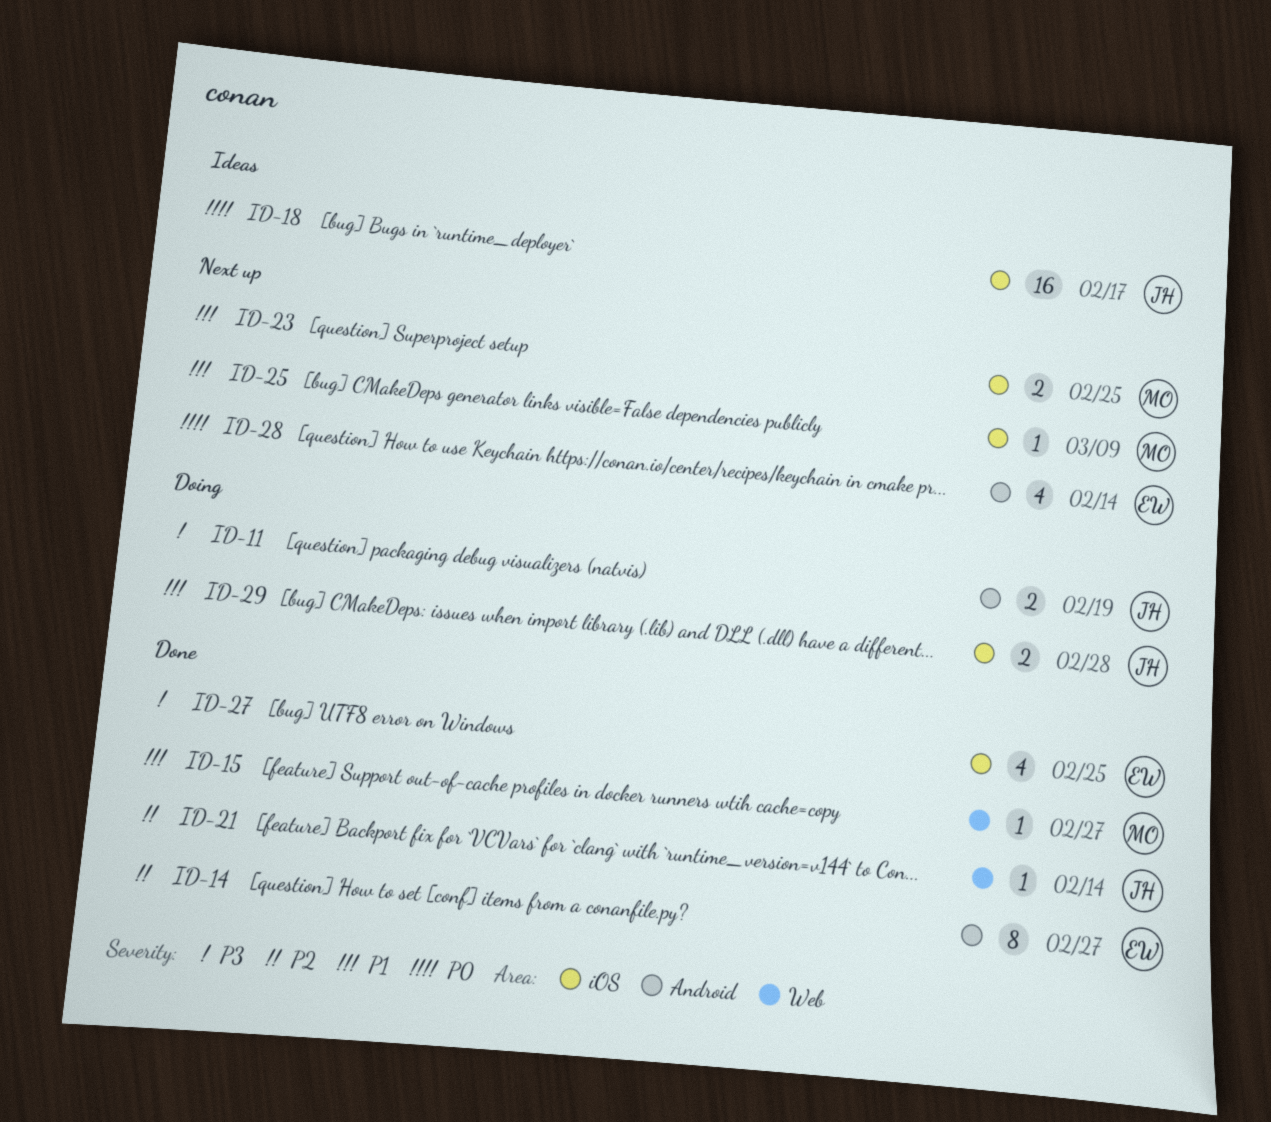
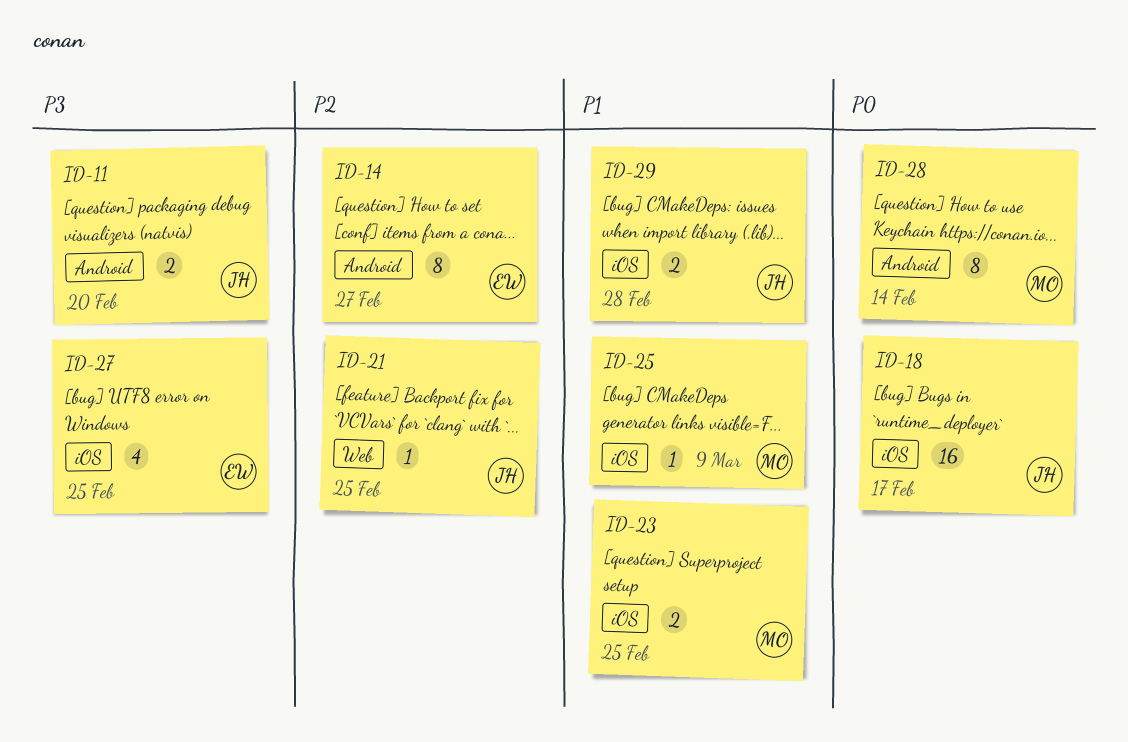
ID-11, due: Feb 19 -> Feb 20
ID-15: present -> none
ID-21, due: Feb 14 -> Feb 25
ID-28, owner: EW -> MO
ID-28, estimate: 4 -> 8

